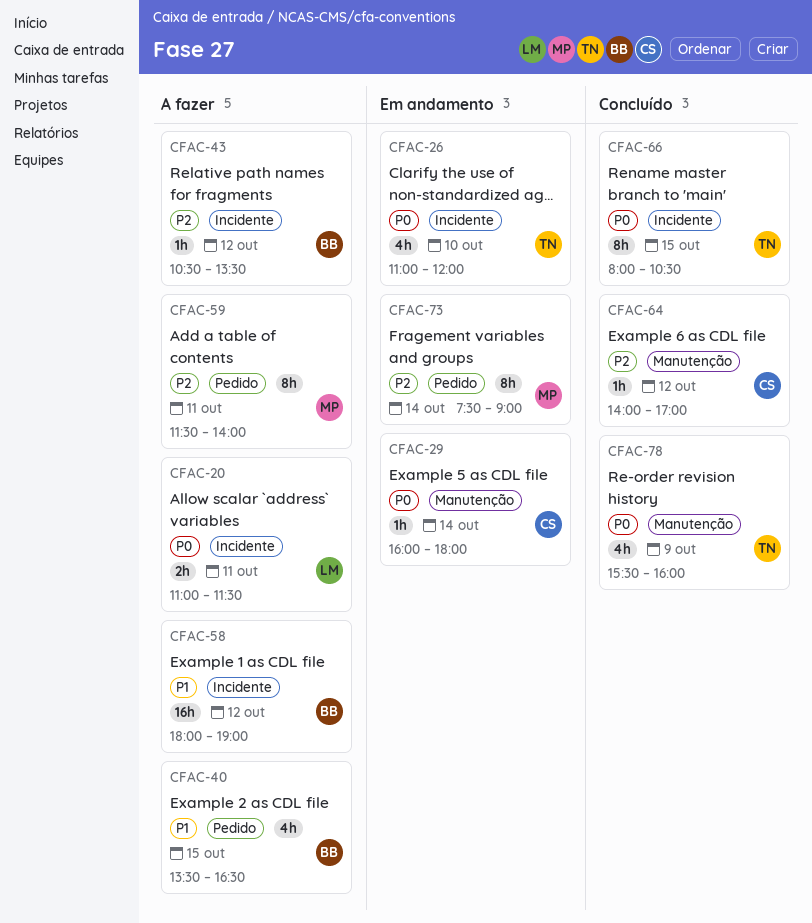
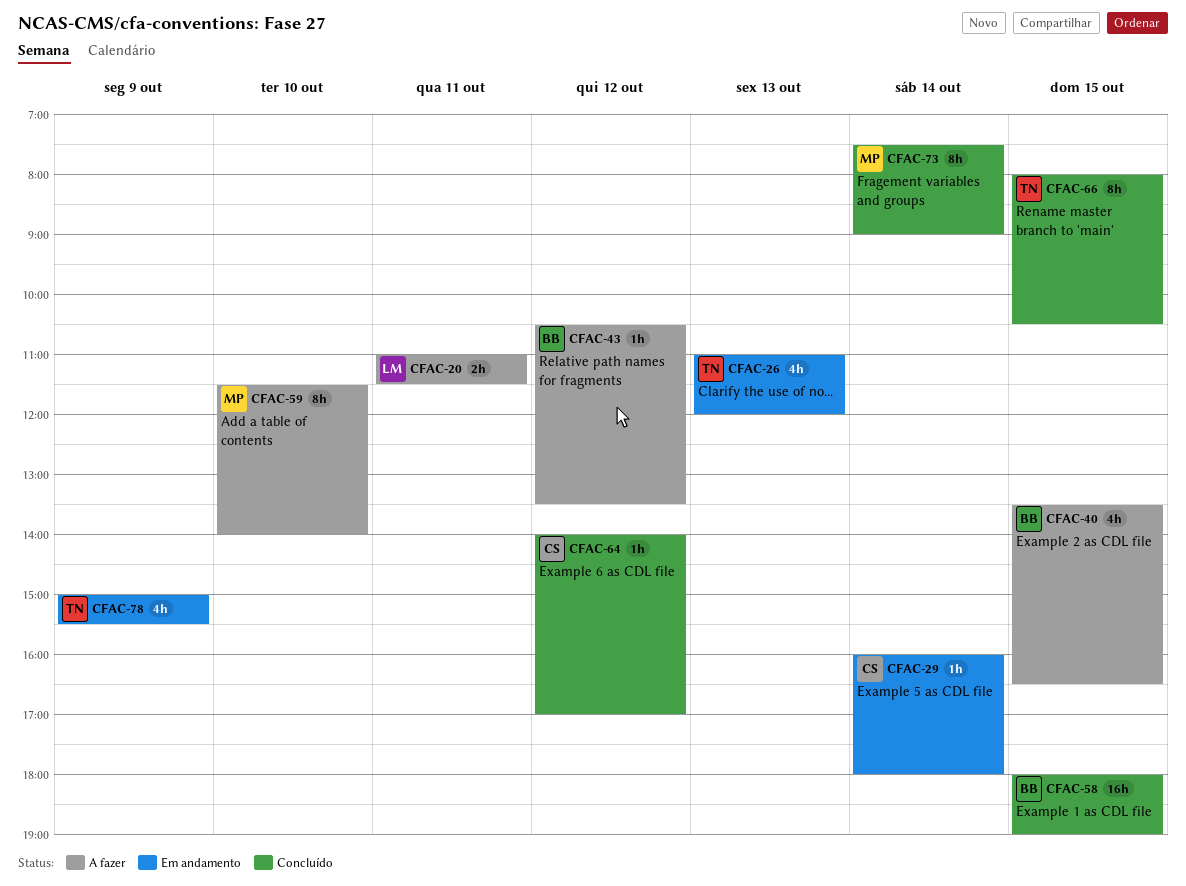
CFAC-26, day: Oct 10 -> Oct 13
CFAC-58, status: A fazer -> Concluído
CFAC-58, day: Oct 12 -> Oct 15
CFAC-59, day: Oct 11 -> Oct 10
CFAC-73, status: Em andamento -> Concluído
CFAC-78, status: Concluído -> Em andamento
CFAC-78, begins: 15:30 -> 15:00
CFAC-78, ends: 16:00 -> 15:30

